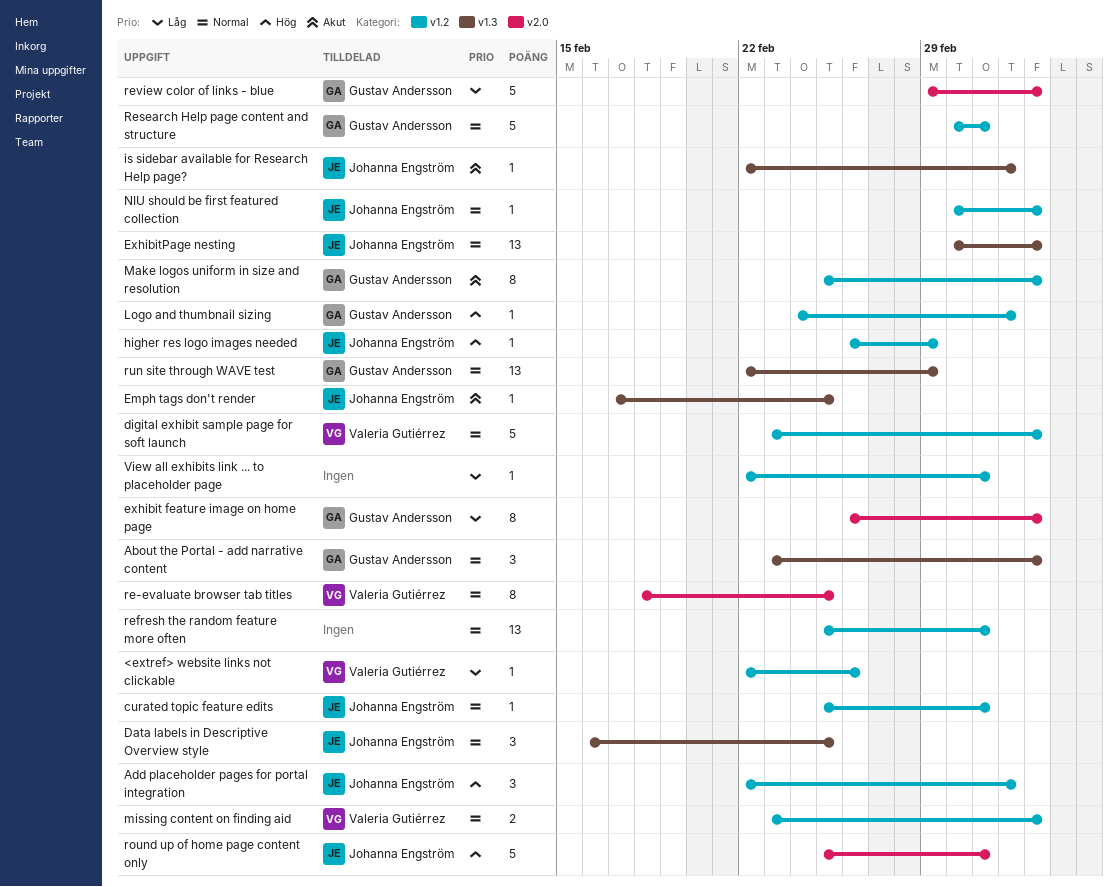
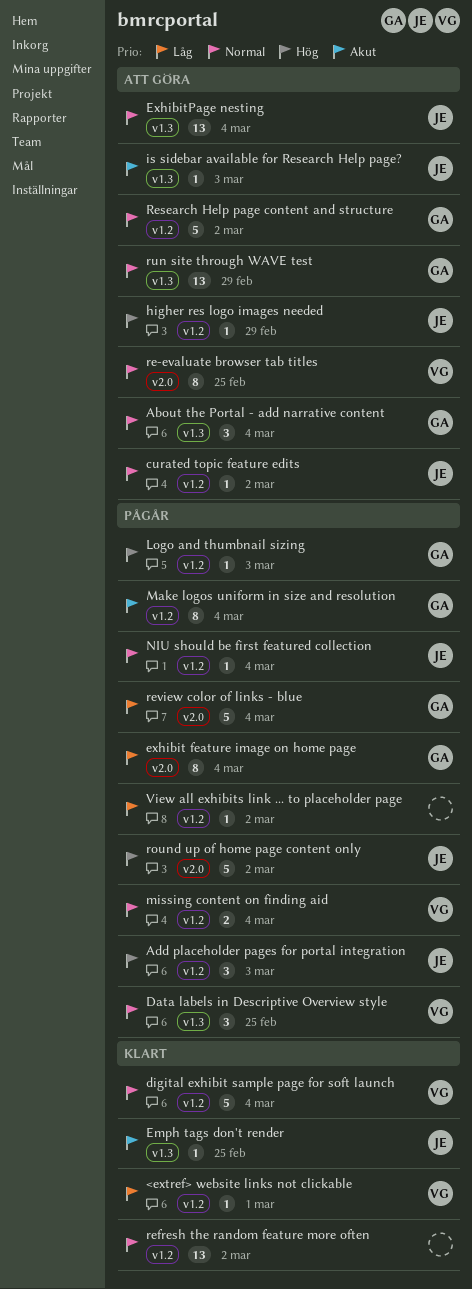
<extref> website links not clickable, due: Feb 26 -> Mar 1
Data labels in Descriptive Overview style, owner: Johanna Engström -> Valeria Gutiérrez

